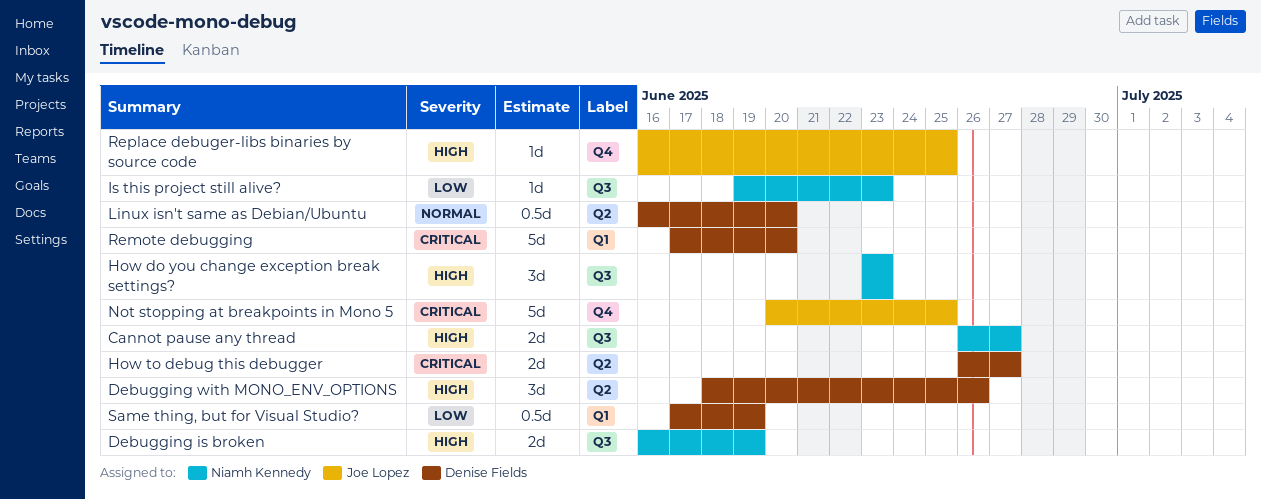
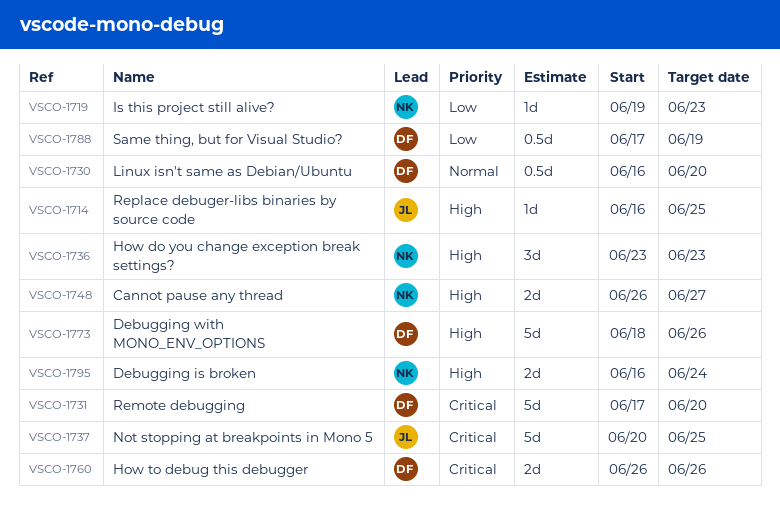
Debugging is broken, due: Jun 19 -> Jun 24
Debugging with MONO_ENV_OPTIONS, estimate: 3d -> 5d
How to debug this debugger, due: Jun 27 -> Jun 26

